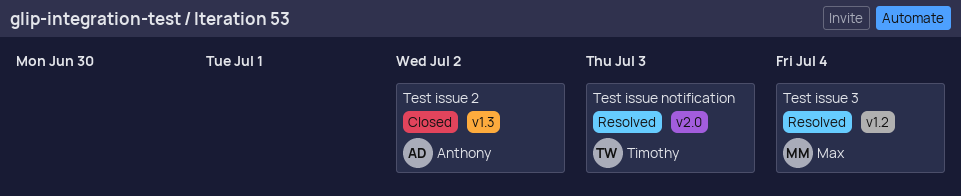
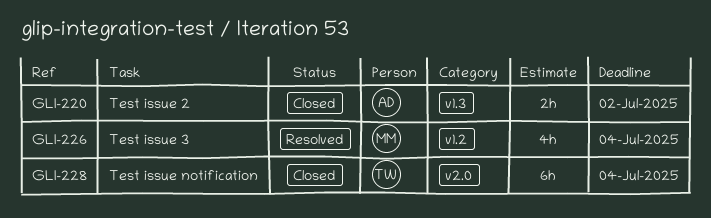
Test issue notification, status: Resolved -> Closed
Test issue notification, due: Jul 3 -> Jul 4

